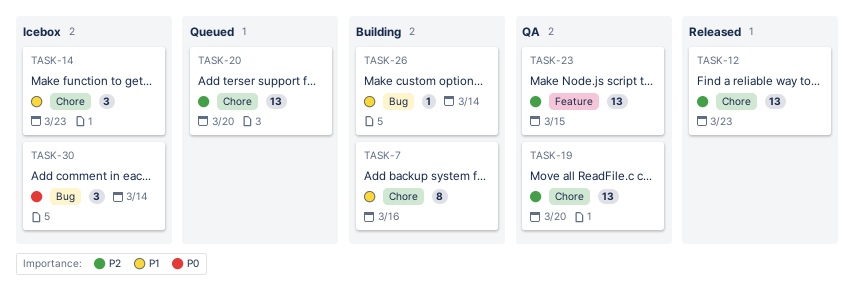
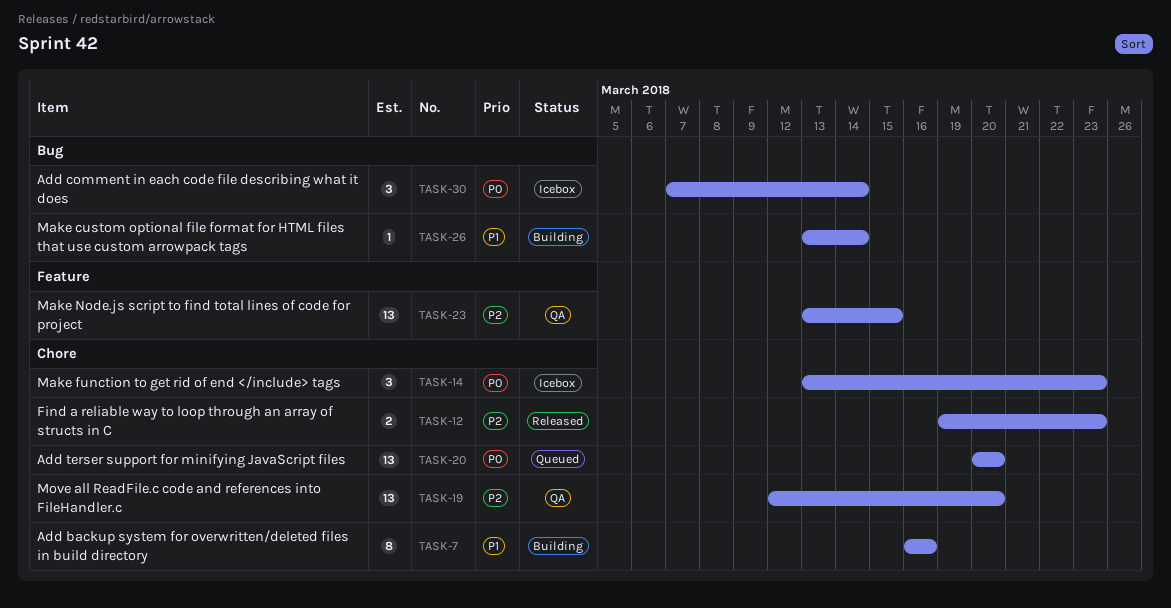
TASK-12, estimate: 13 -> 2
TASK-14, priority: P1 -> P0
TASK-20, priority: P2 -> P0

